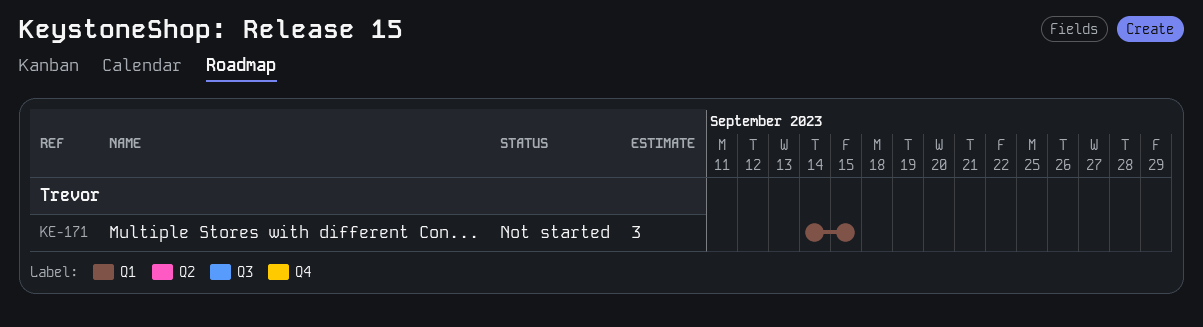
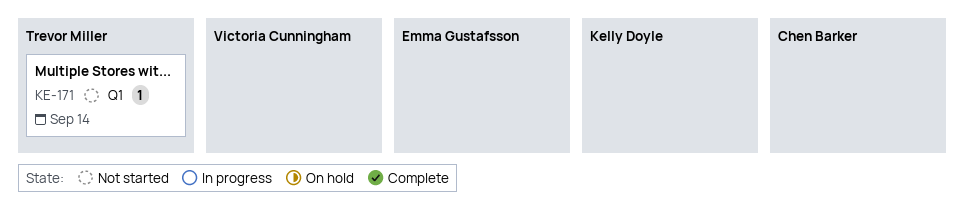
KE-171, estimate: 3 -> 1
KE-171, due: Sep 15 -> Sep 14

